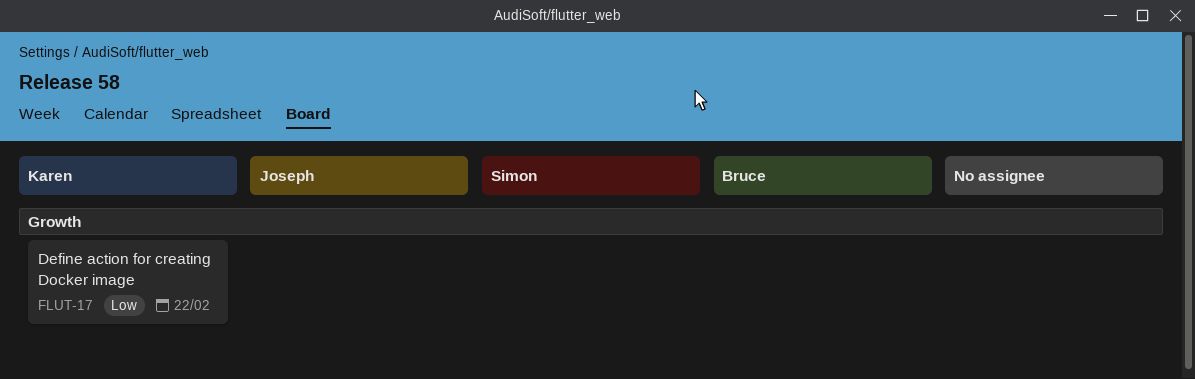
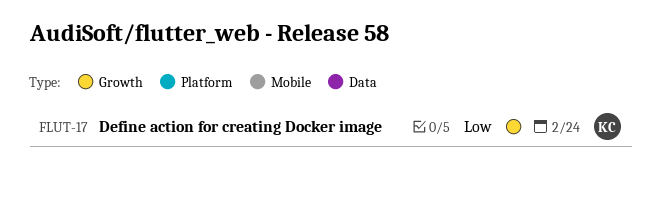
FLUT-17, due: Feb 22 -> Feb 24

